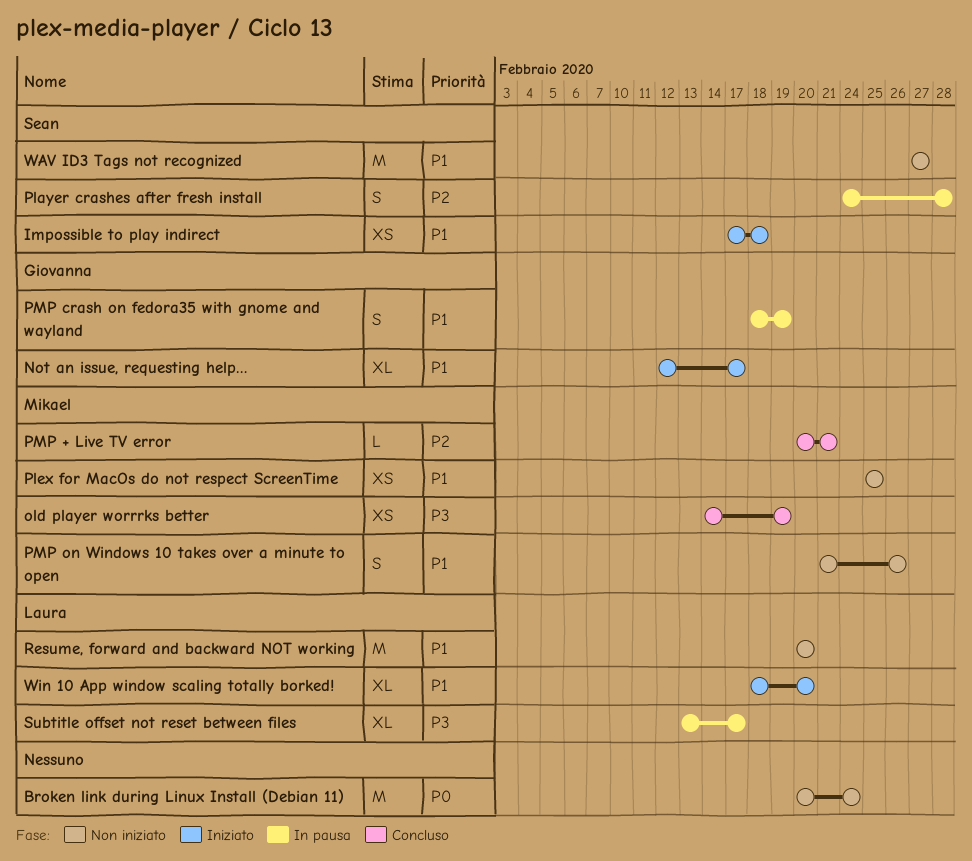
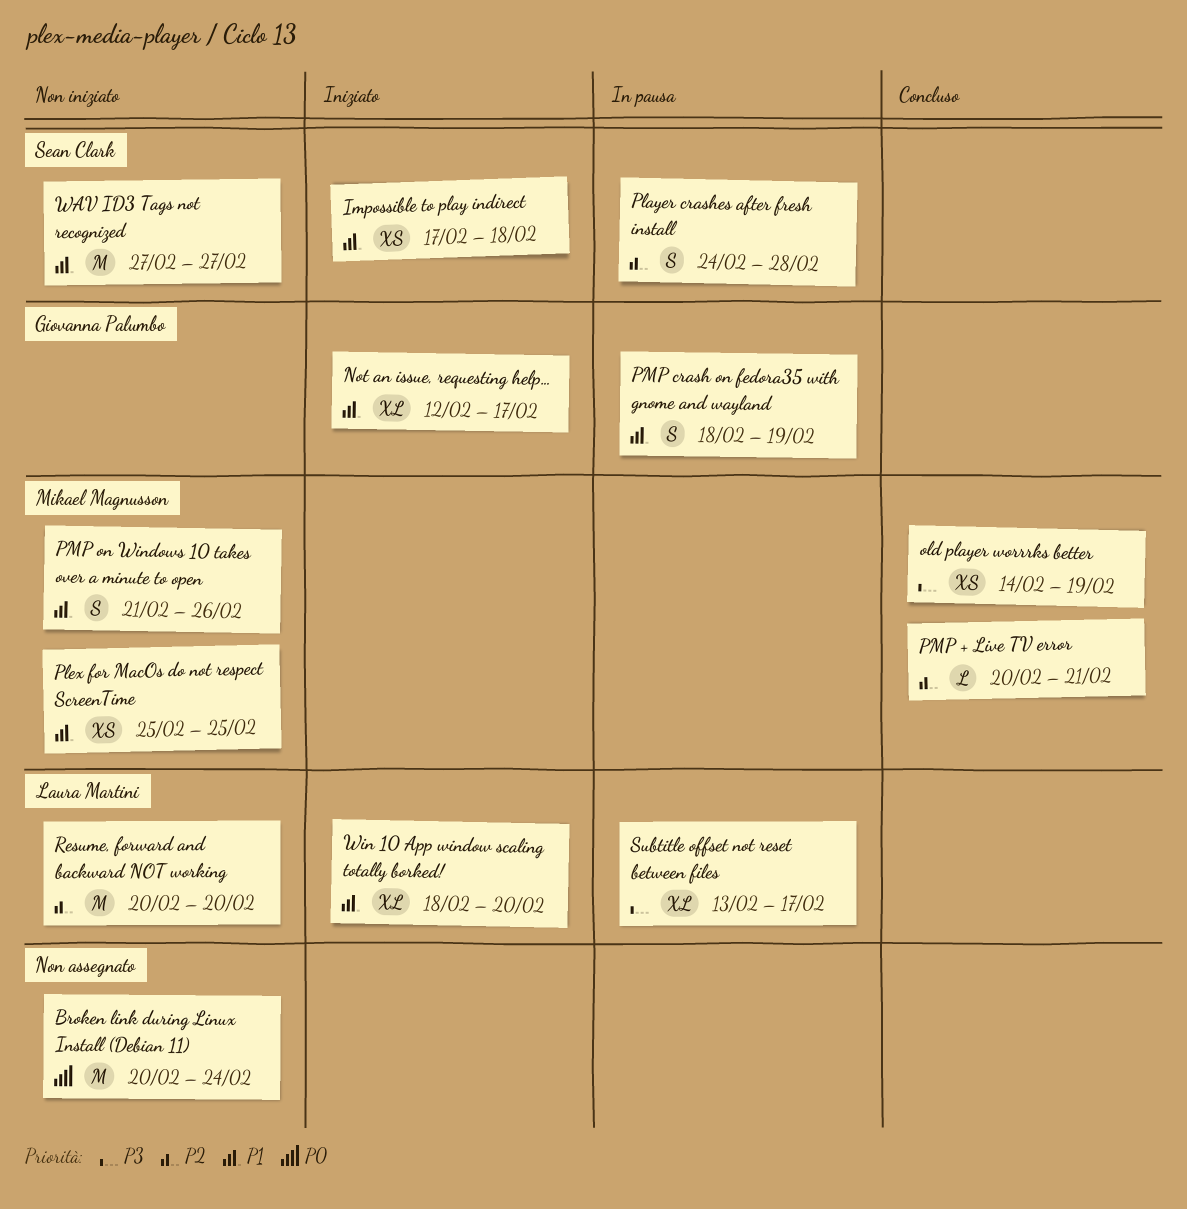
Resume, forward and backward NOT working, priority: P1 -> P2

